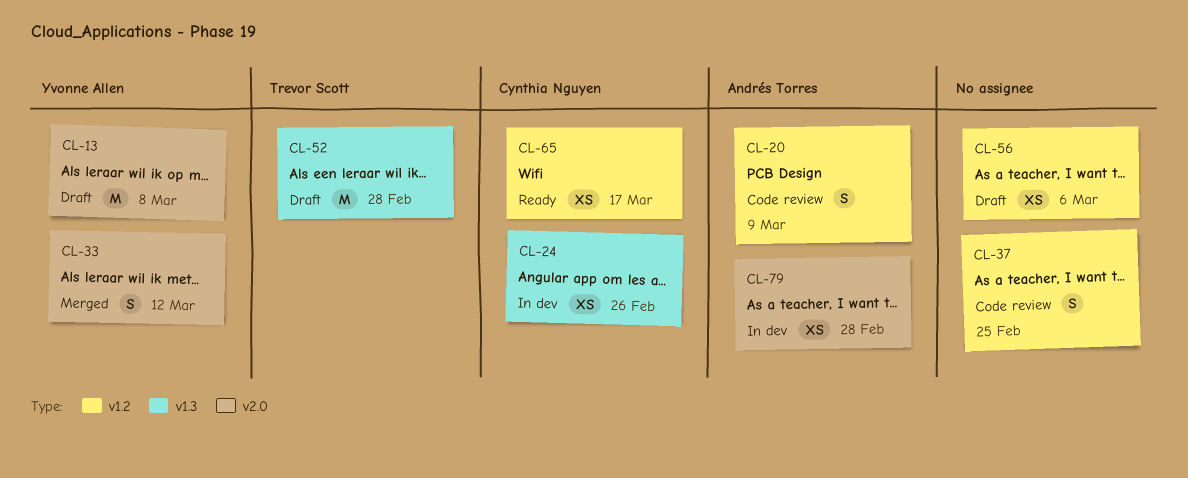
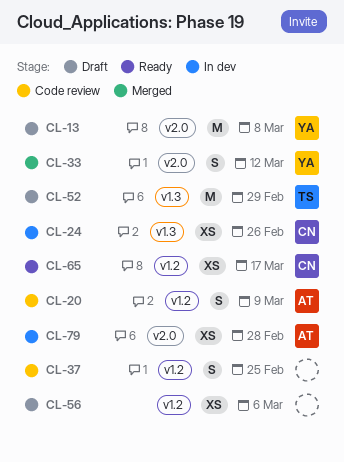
CL-52, due: Feb 28 -> Feb 29

